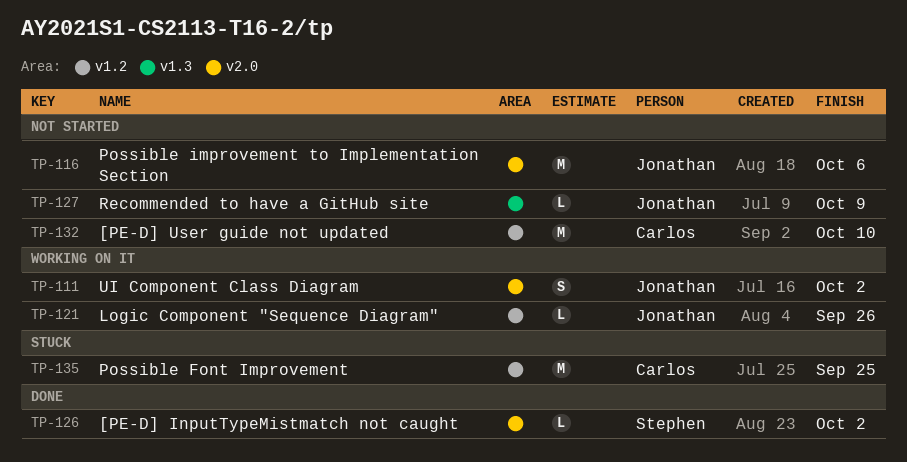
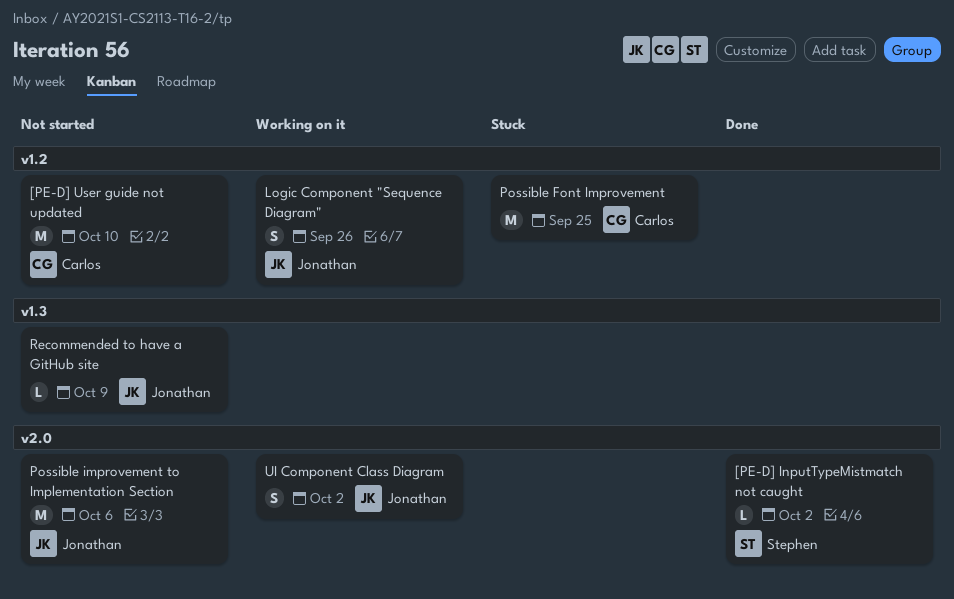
Logic Component "Sequence Diagram", estimate: L -> S

